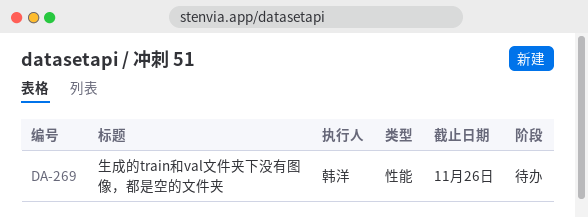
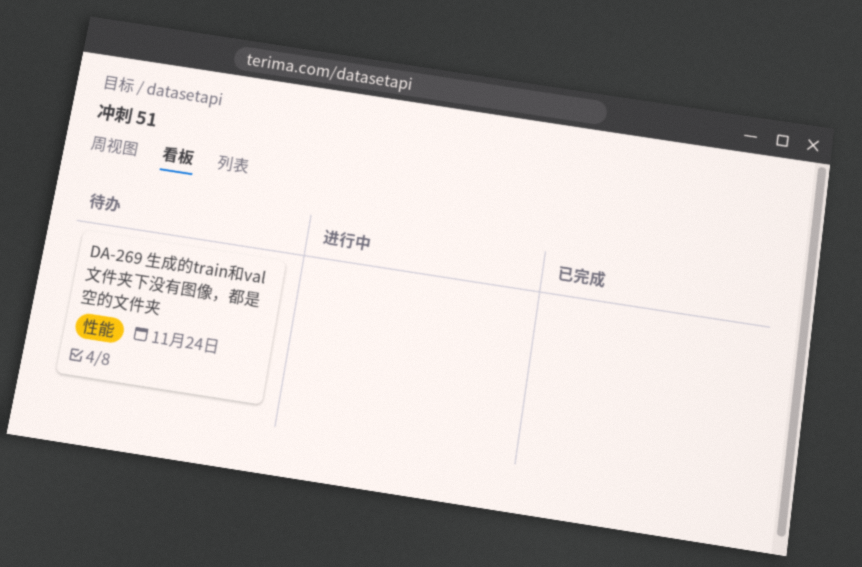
DA-269, due: Nov 26 -> Nov 24

